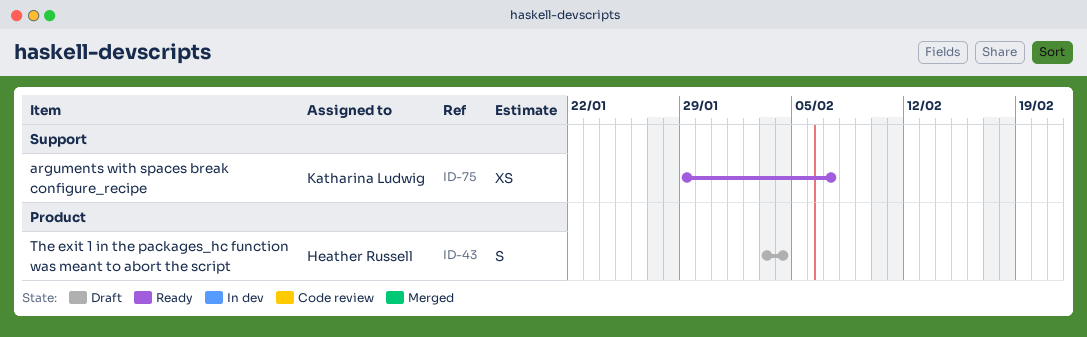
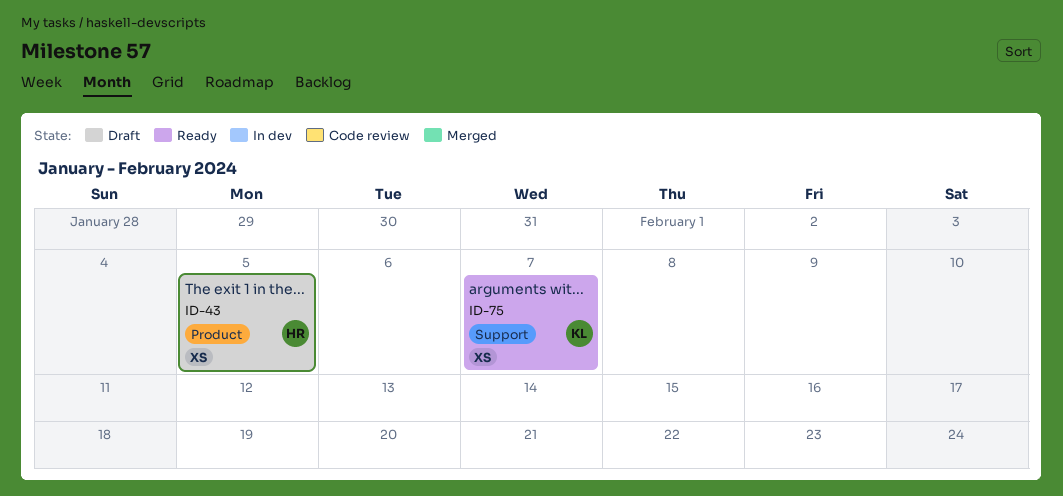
ID-43, estimate: S -> XS
ID-43, due: Feb 4 -> Feb 5

